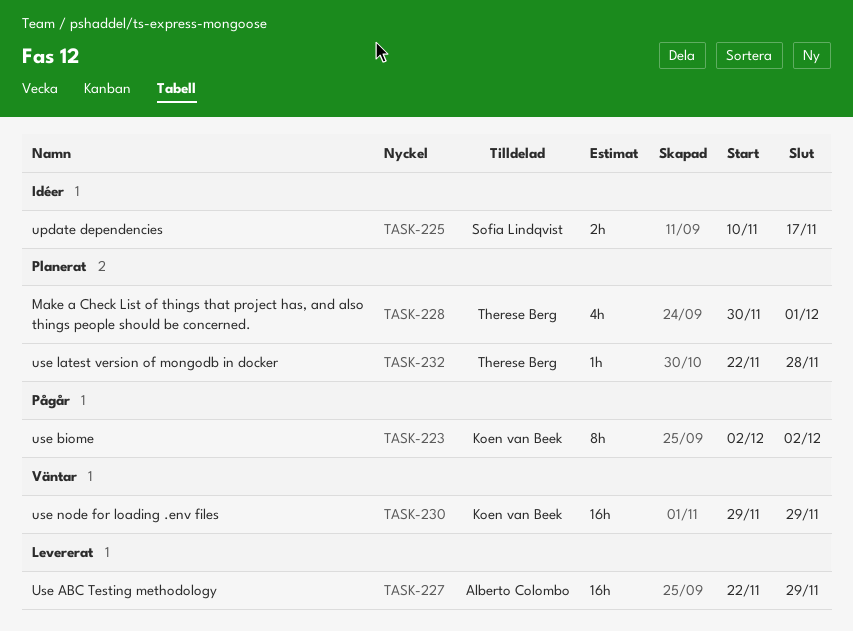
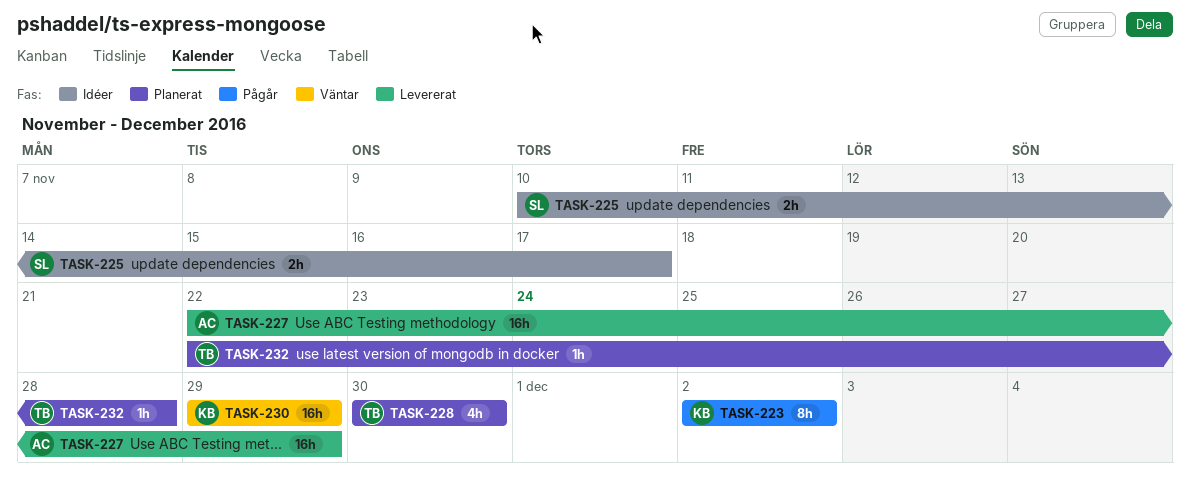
TASK-228, due: Dec 1 -> Nov 30

